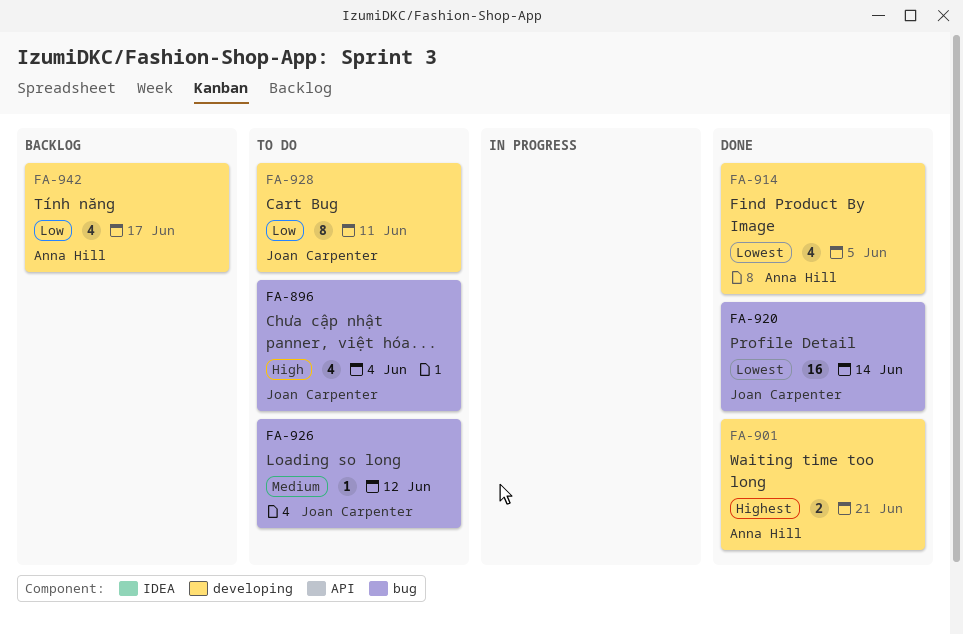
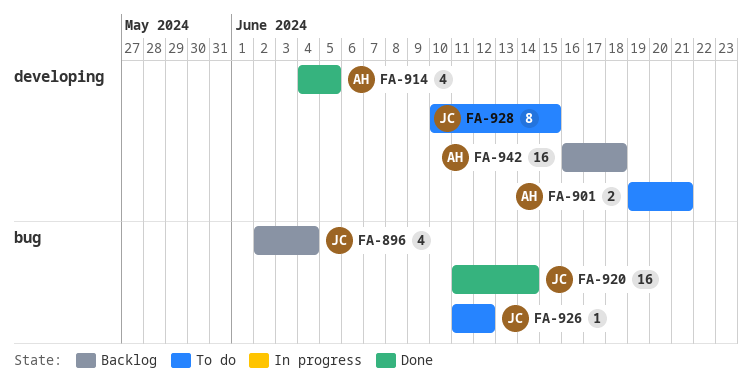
FA-896, status: To do -> Backlog
FA-901, status: Done -> To do
FA-928, due: Jun 11 -> Jun 15
FA-942, estimate: 4 -> 16
FA-942, due: Jun 17 -> Jun 18

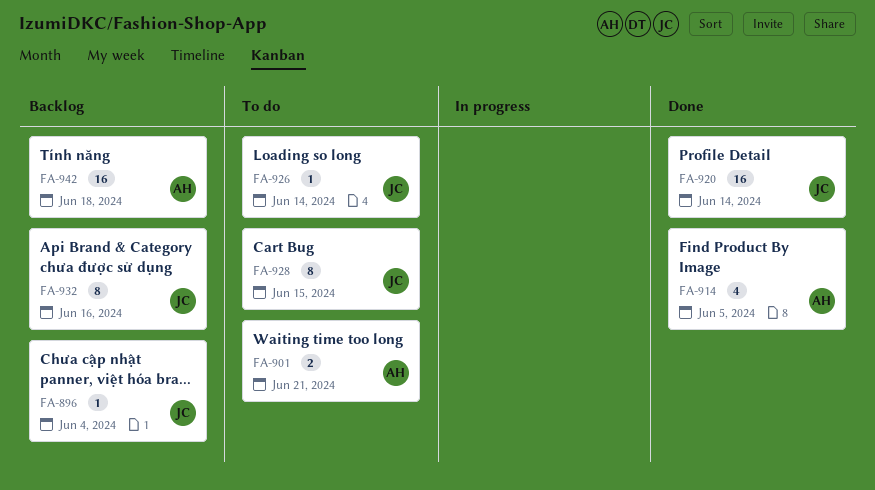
FA-896, estimate: 4 -> 1
FA-926, due: Jun 12 -> Jun 14
FA-932: none -> present

